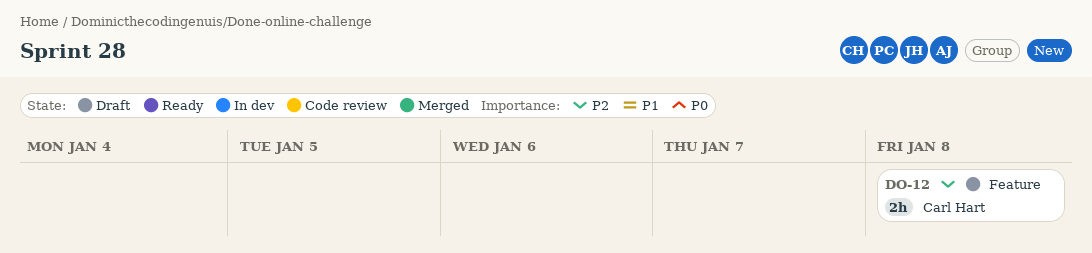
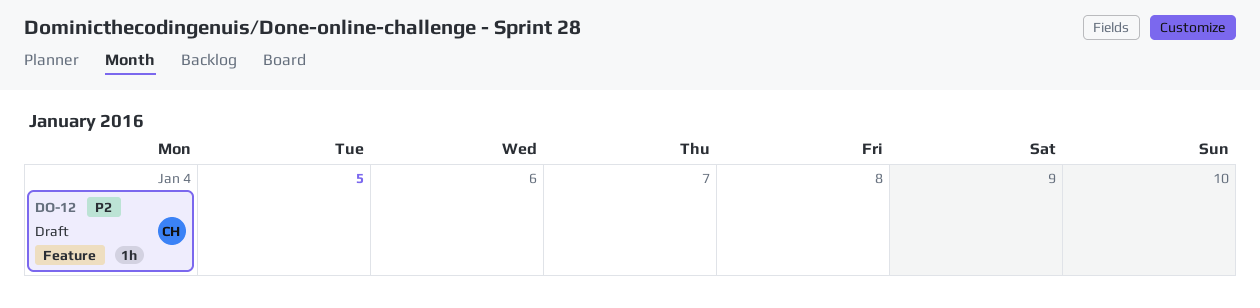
DO-12, estimate: 2h -> 1h
DO-12, due: Jan 8 -> Jan 4

